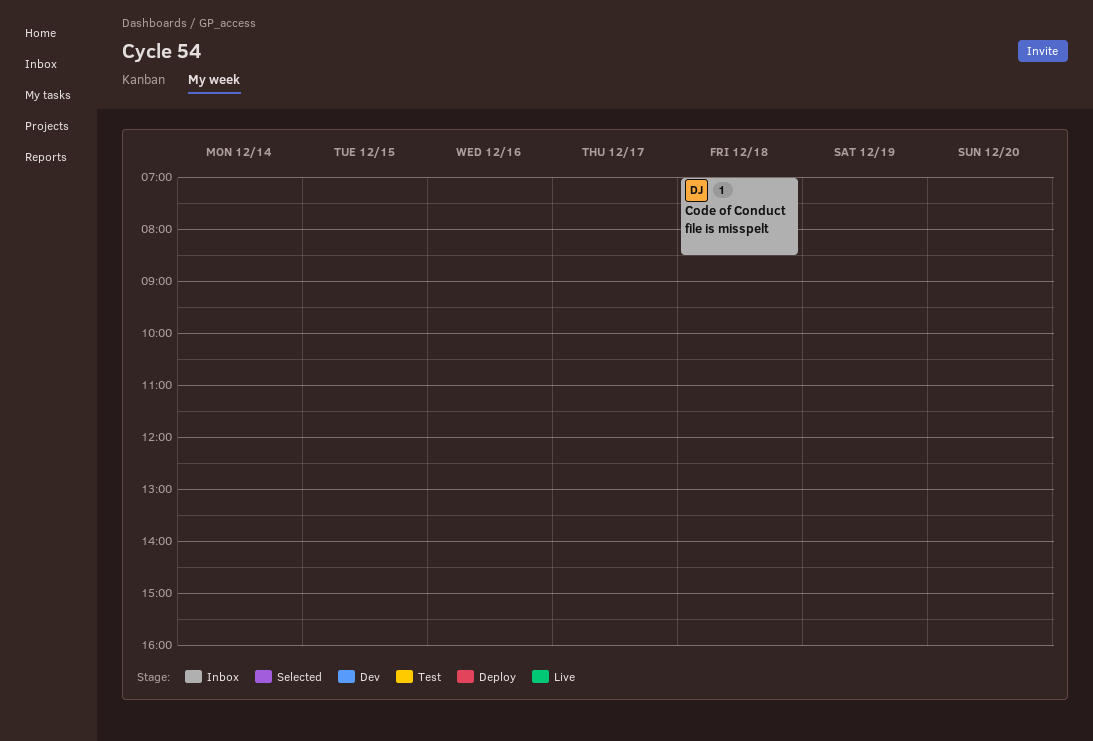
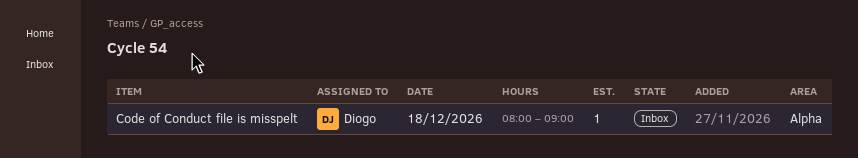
Code of Conduct file is misspelt, begins: 07:00 -> 08:00
Code of Conduct file is misspelt, ends: 08:30 -> 09:00

